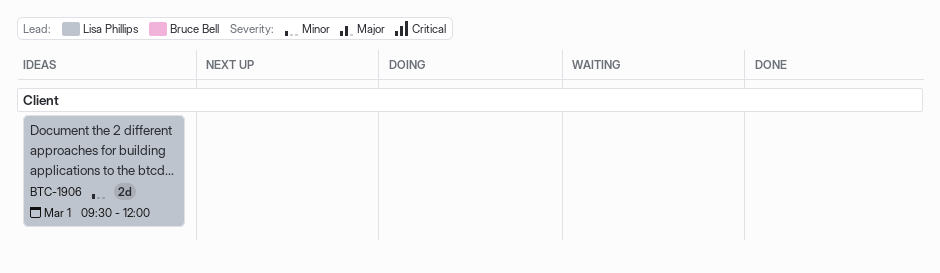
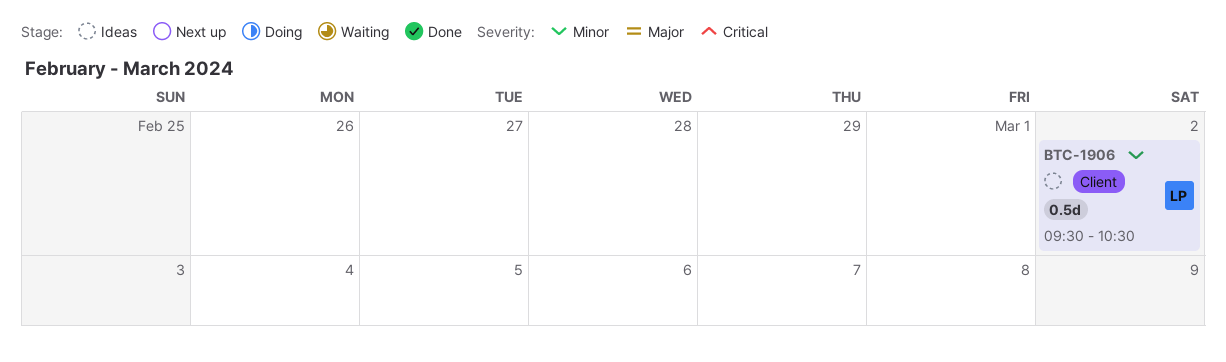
BTC-1906, estimate: 2d -> 0.5d
BTC-1906, day: Mar 1 -> Mar 2
BTC-1906, ends: 12:00 -> 10:30

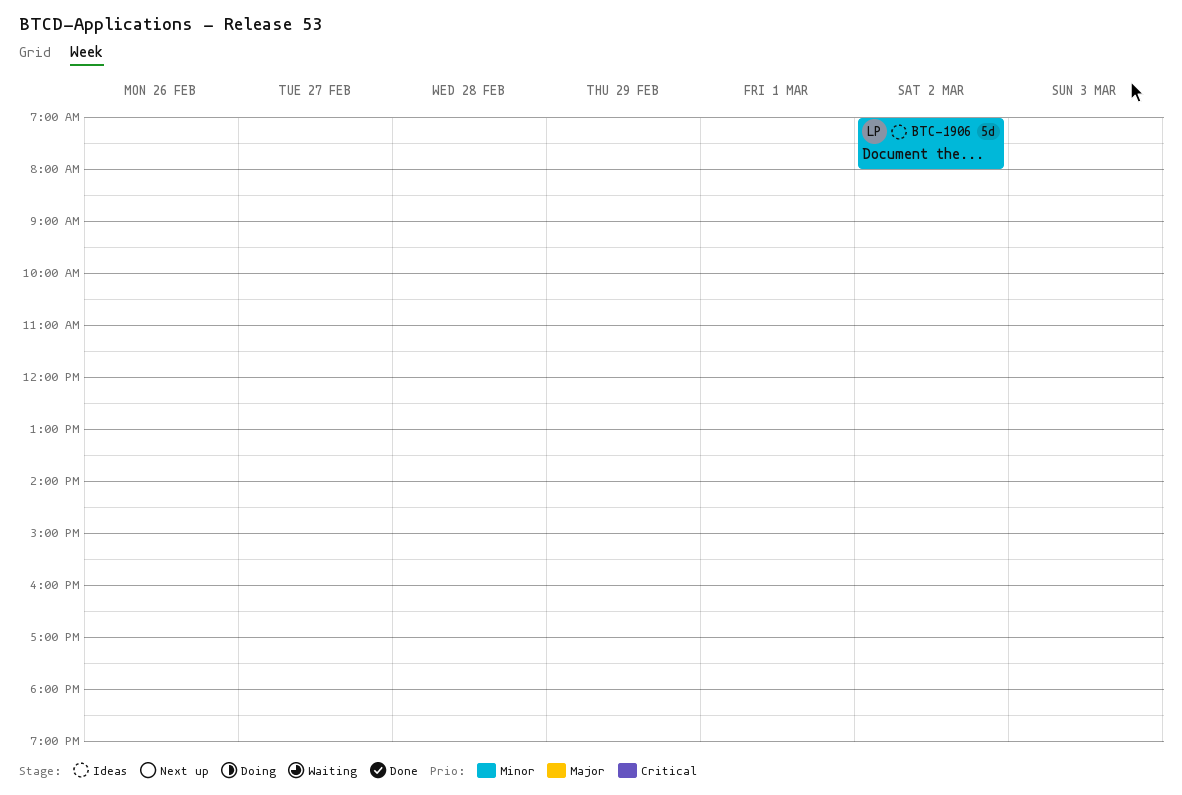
BTC-1906, estimate: 0.5d -> 5d
BTC-1906, begins: 09:30 -> 07:00
BTC-1906, ends: 10:30 -> 08:00

